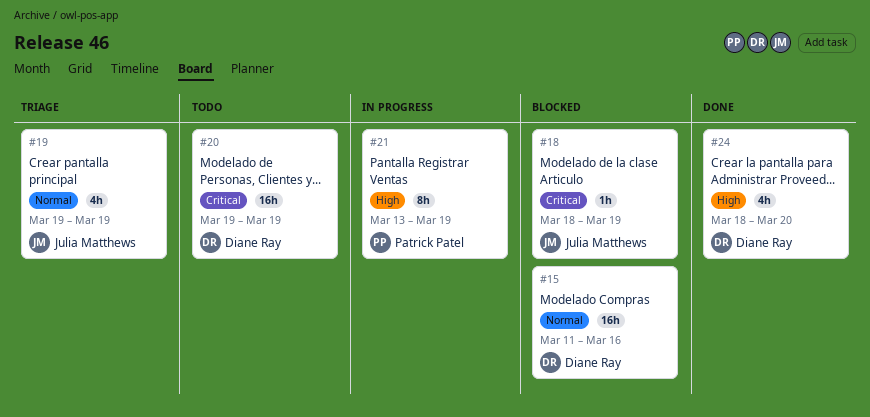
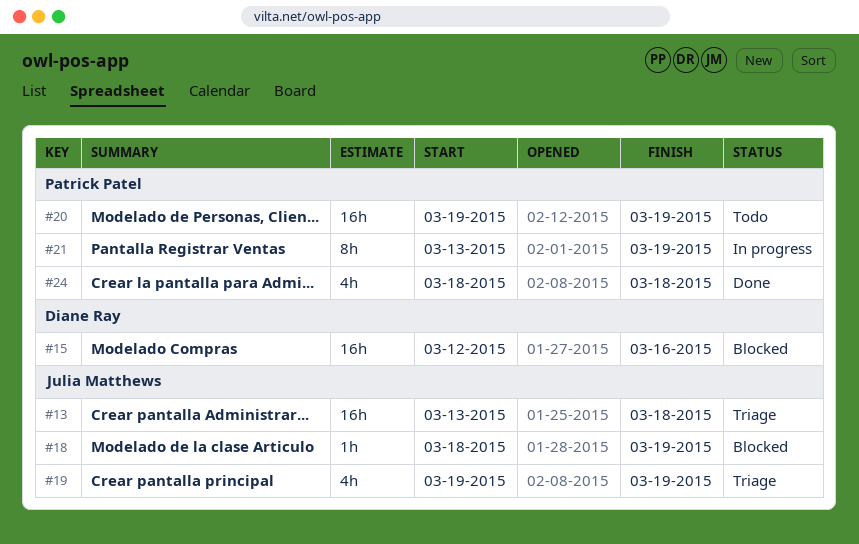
#13: none -> present
#15, start: Mar 11 -> Mar 12
#20, owner: Diane Ray -> Patrick Patel
#24, owner: Diane Ray -> Patrick Patel
#24, due: Mar 20 -> Mar 18

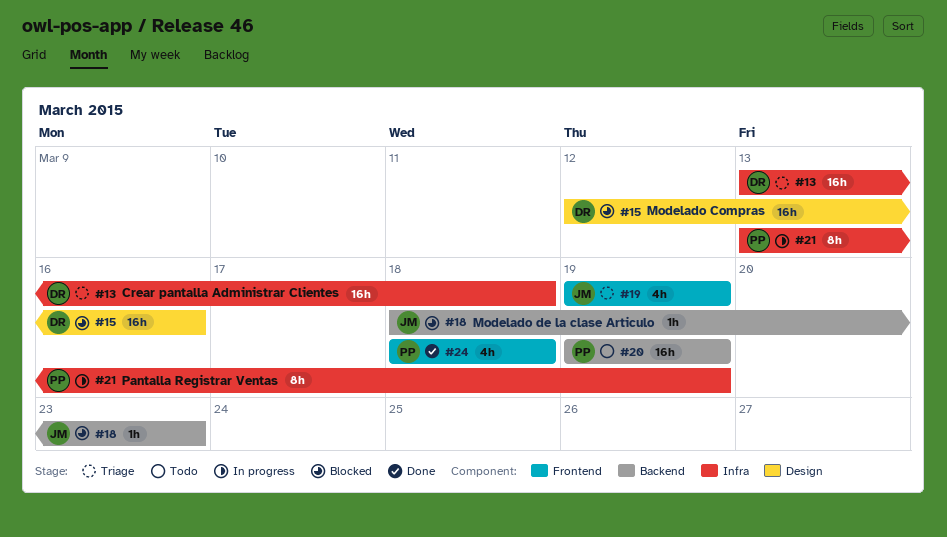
#13, owner: Julia Matthews -> Diane Ray
#18, due: Mar 19 -> Mar 23

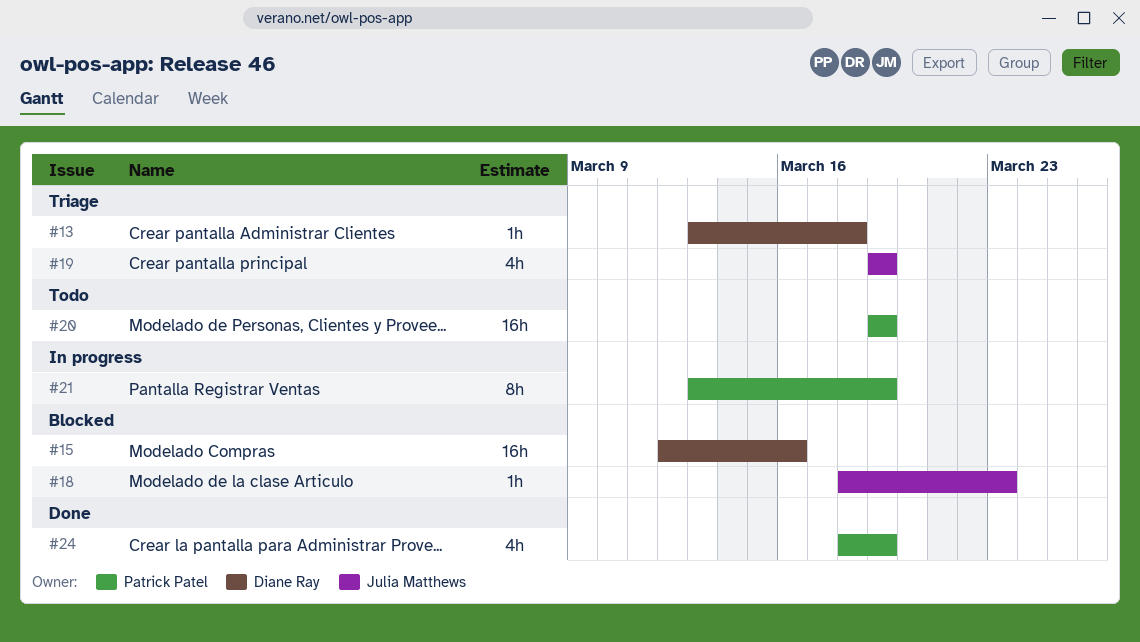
#13, estimate: 16h -> 1h
#24, due: Mar 18 -> Mar 19

